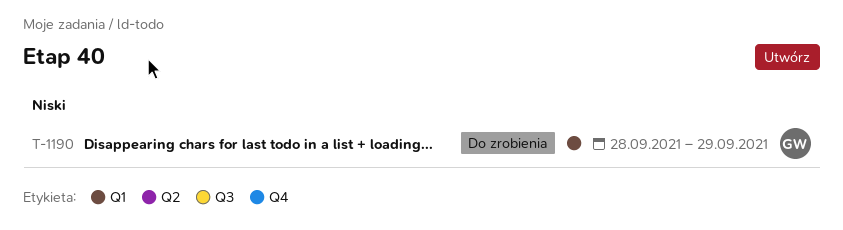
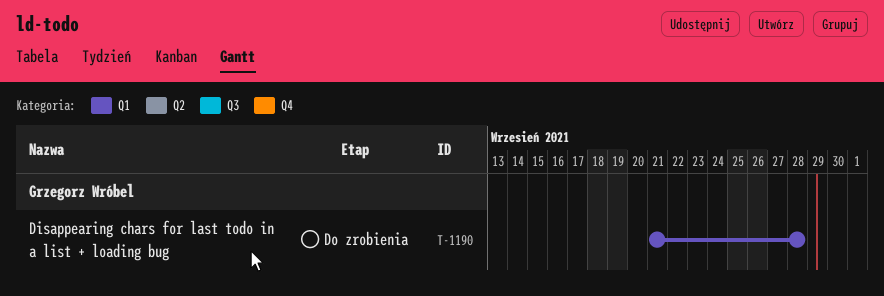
T-1190, start: Sep 28 -> Sep 21
T-1190, due: Sep 29 -> Sep 28

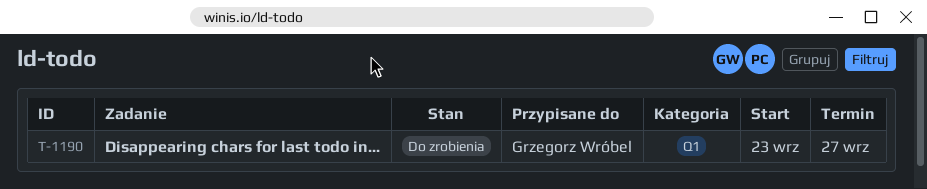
T-1190, start: Sep 21 -> Sep 23
T-1190, due: Sep 28 -> Sep 27

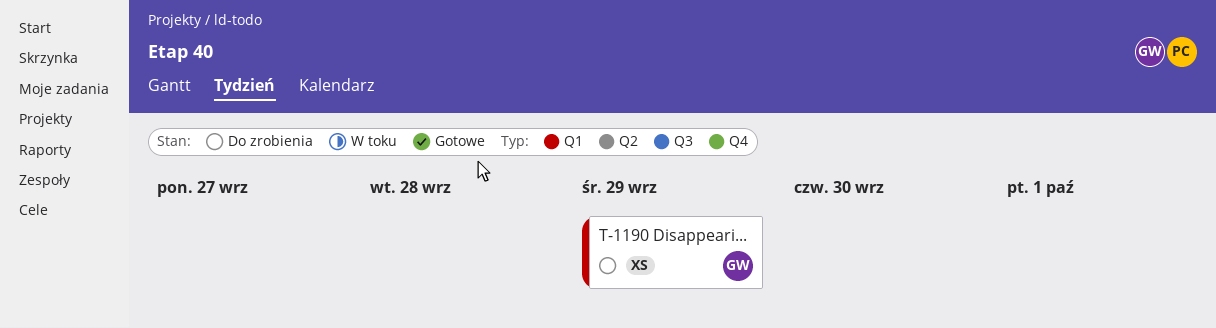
T-1190, due: Sep 27 -> Sep 29

